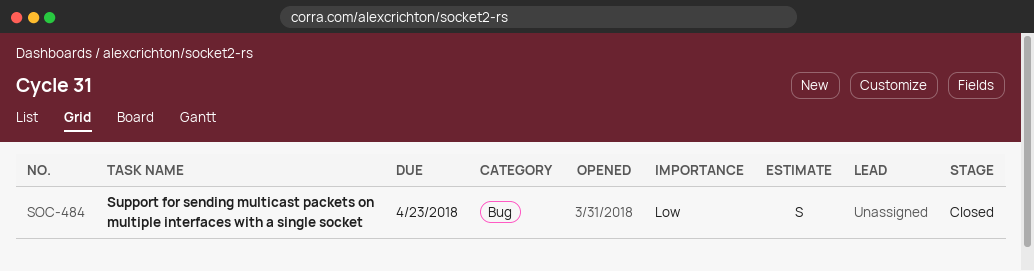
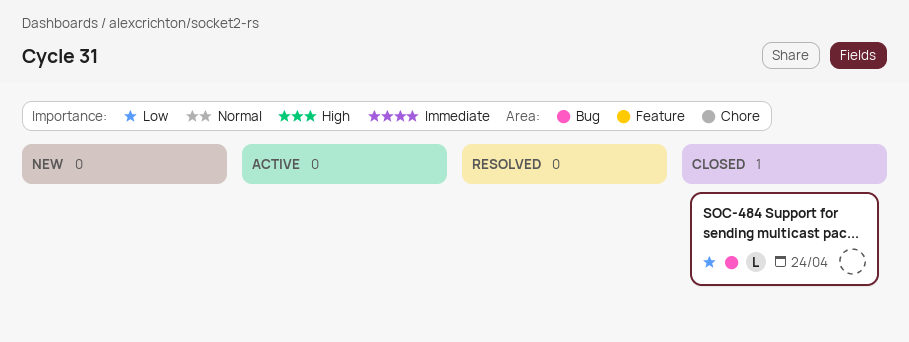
SOC-484, estimate: S -> L
SOC-484, due: Apr 23 -> Apr 24

